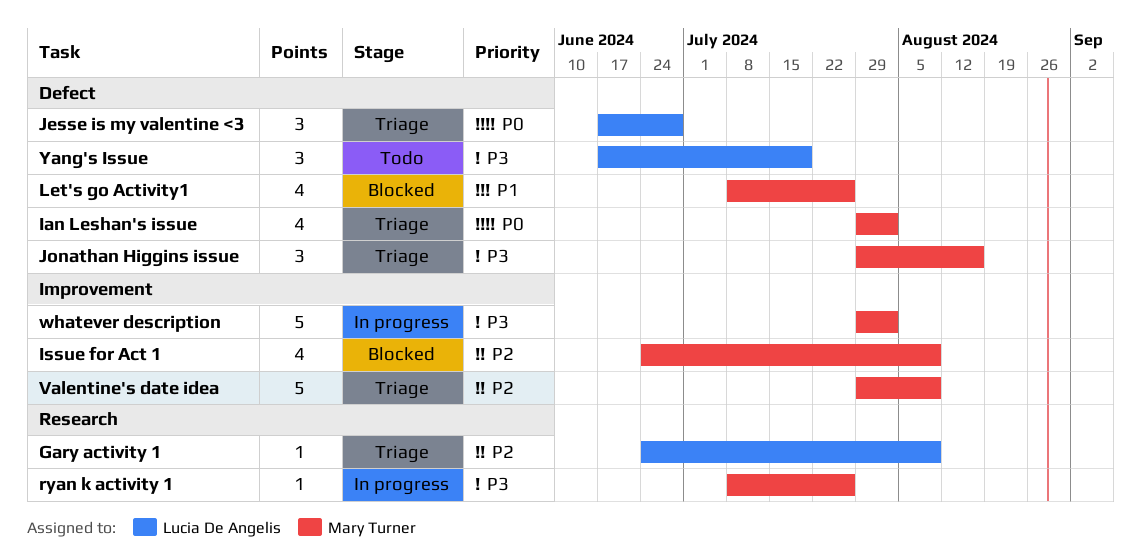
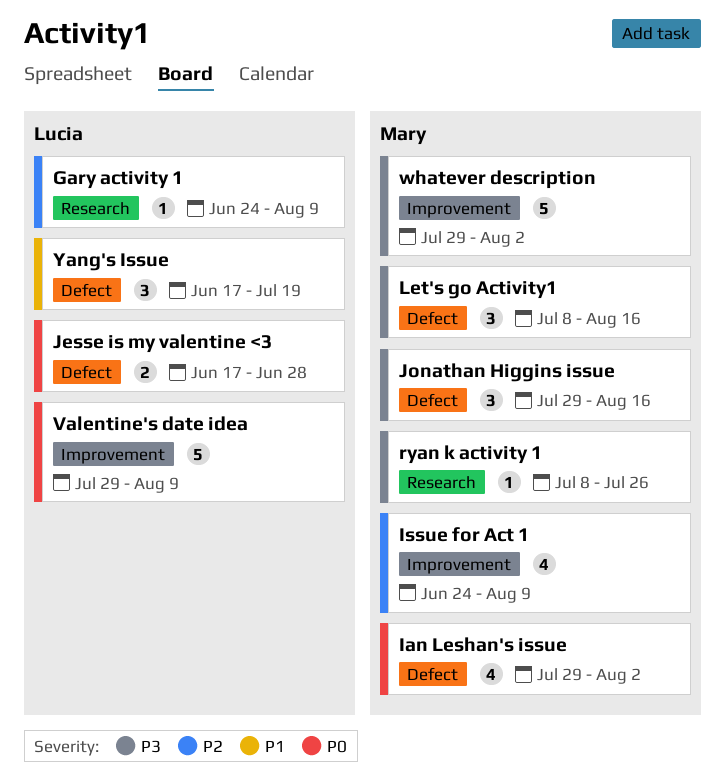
Jesse is my valentine <3, estimate: 3 -> 2
Let's go Activity1, priority: P1 -> P3
Let's go Activity1, estimate: 4 -> 3
Let's go Activity1, due: Jul 26 -> Aug 16
Valentine's date idea, owner: Mary Turner -> Lucia De Angelis
Valentine's date idea, priority: P2 -> P0
Yang's Issue, priority: P3 -> P1

